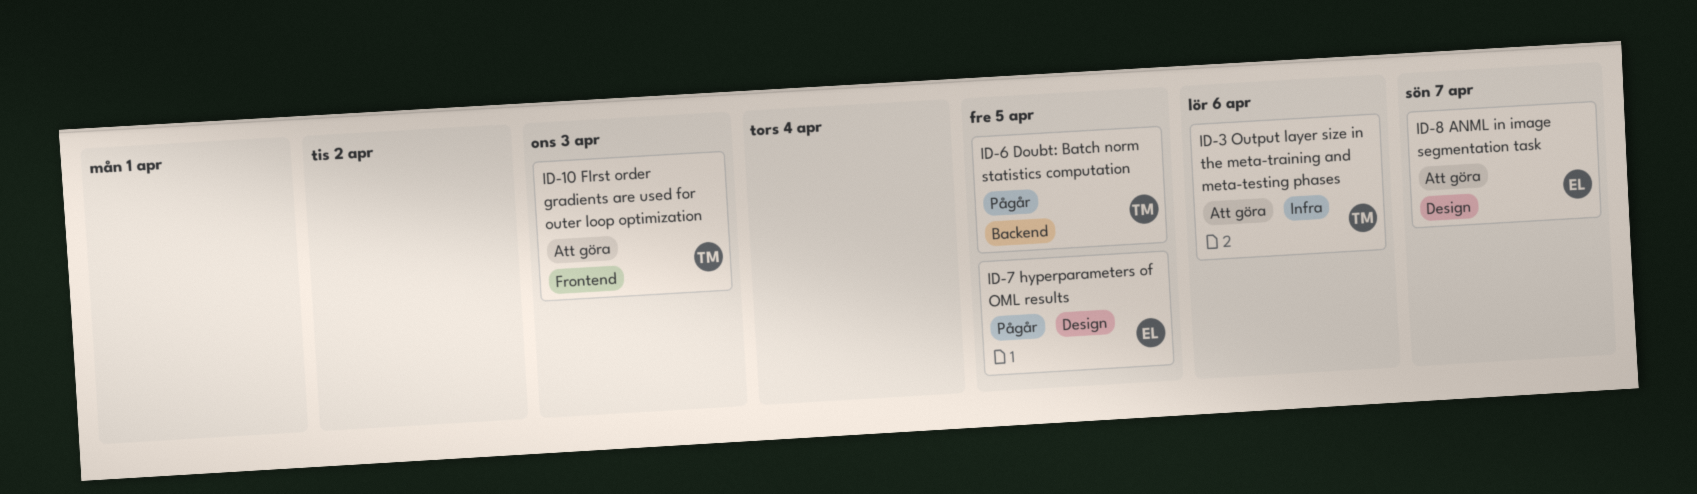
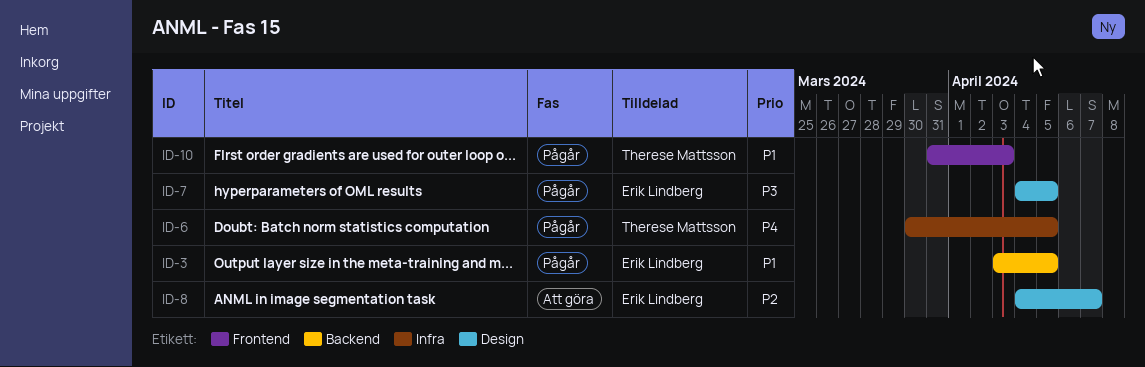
ID-3, status: Att göra -> Pågår
ID-3, owner: Therese Mattsson -> Erik Lindberg
ID-3, label: Infra -> Backend
ID-3, due: Apr 6 -> Apr 5
ID-6, label: Backend -> Infra
ID-10, status: Att göra -> Pågår

